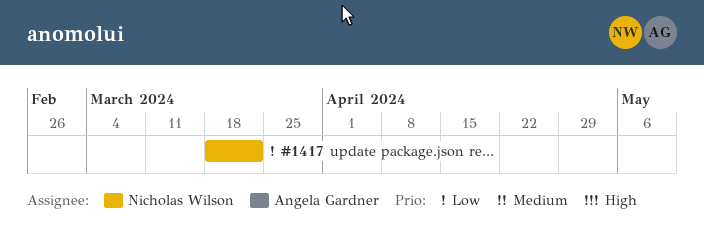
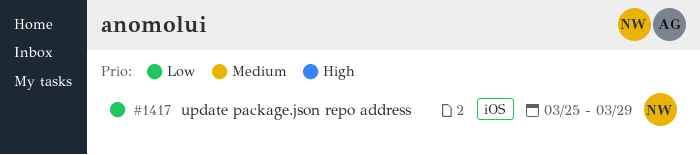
#1417, start: Mar 18 -> Mar 25
#1417, due: Mar 22 -> Mar 29

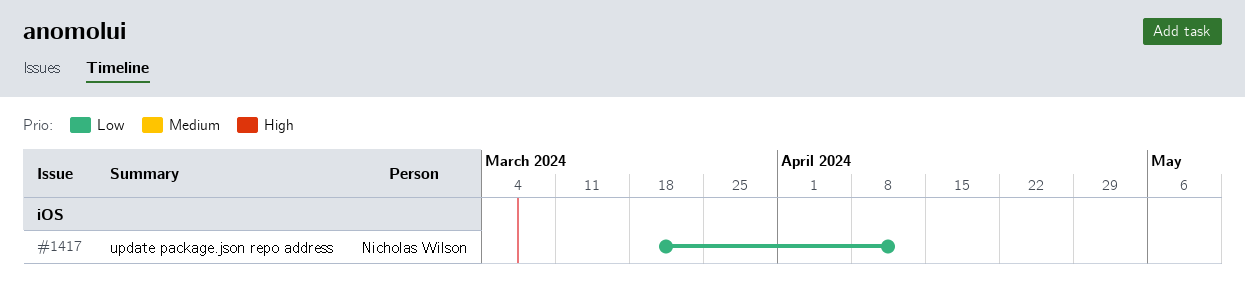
#1417, start: Mar 25 -> Mar 18
#1417, due: Mar 29 -> Apr 12

